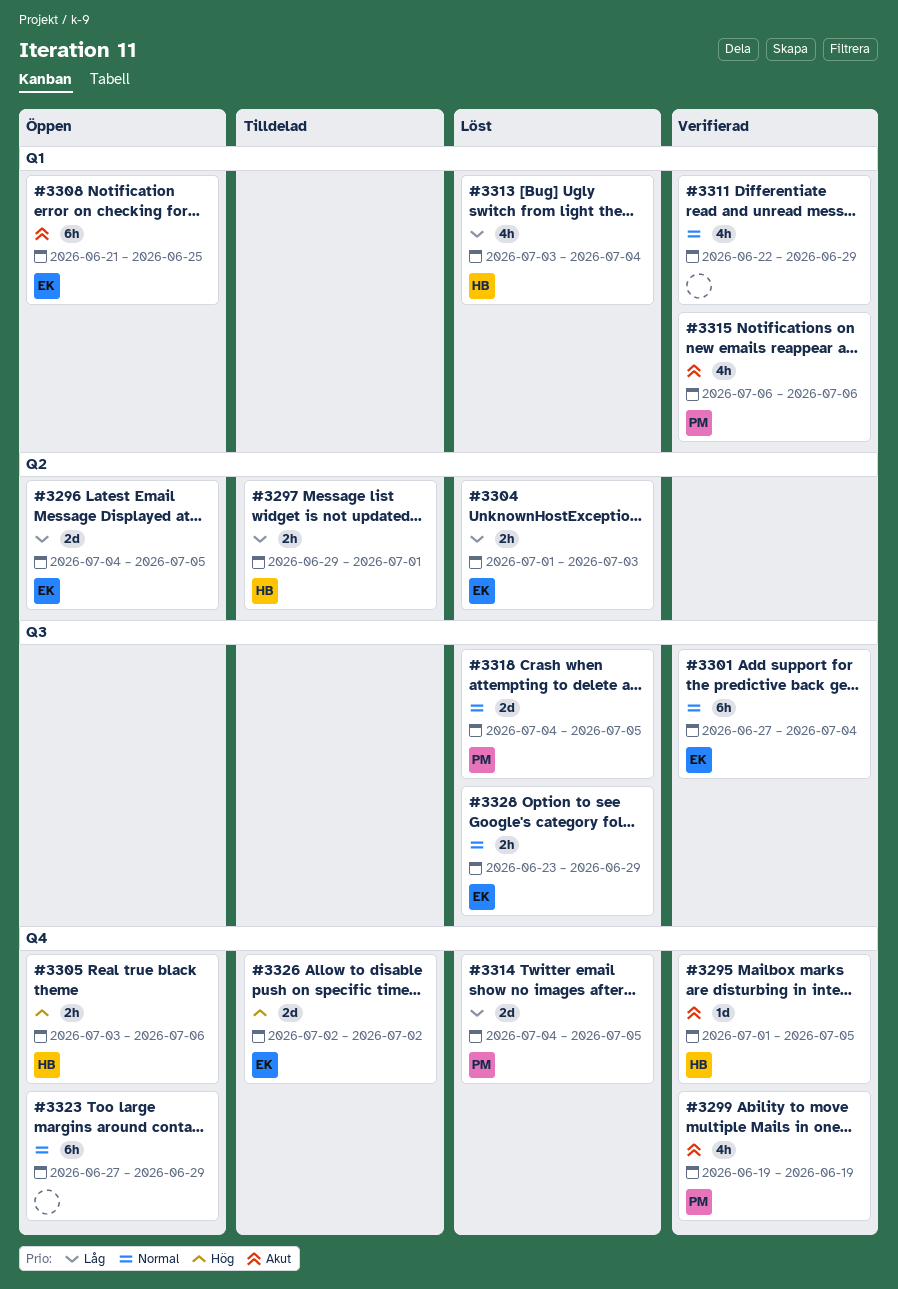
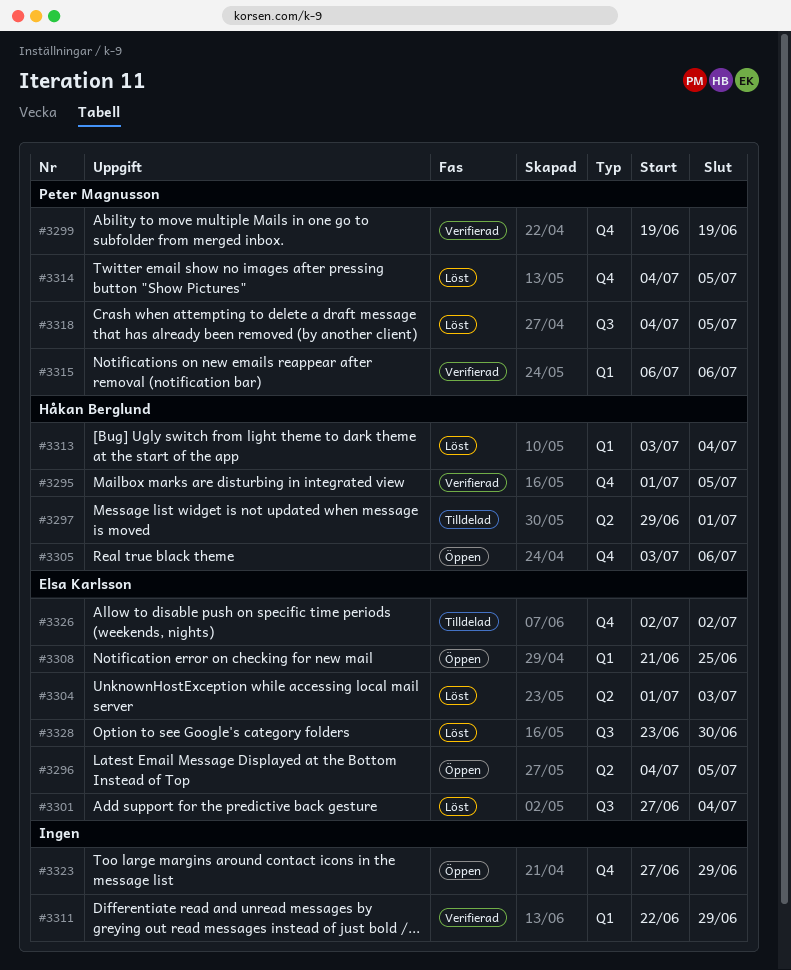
#3301, status: Verifierad -> Löst
#3328, due: Jun 29 -> Jun 30

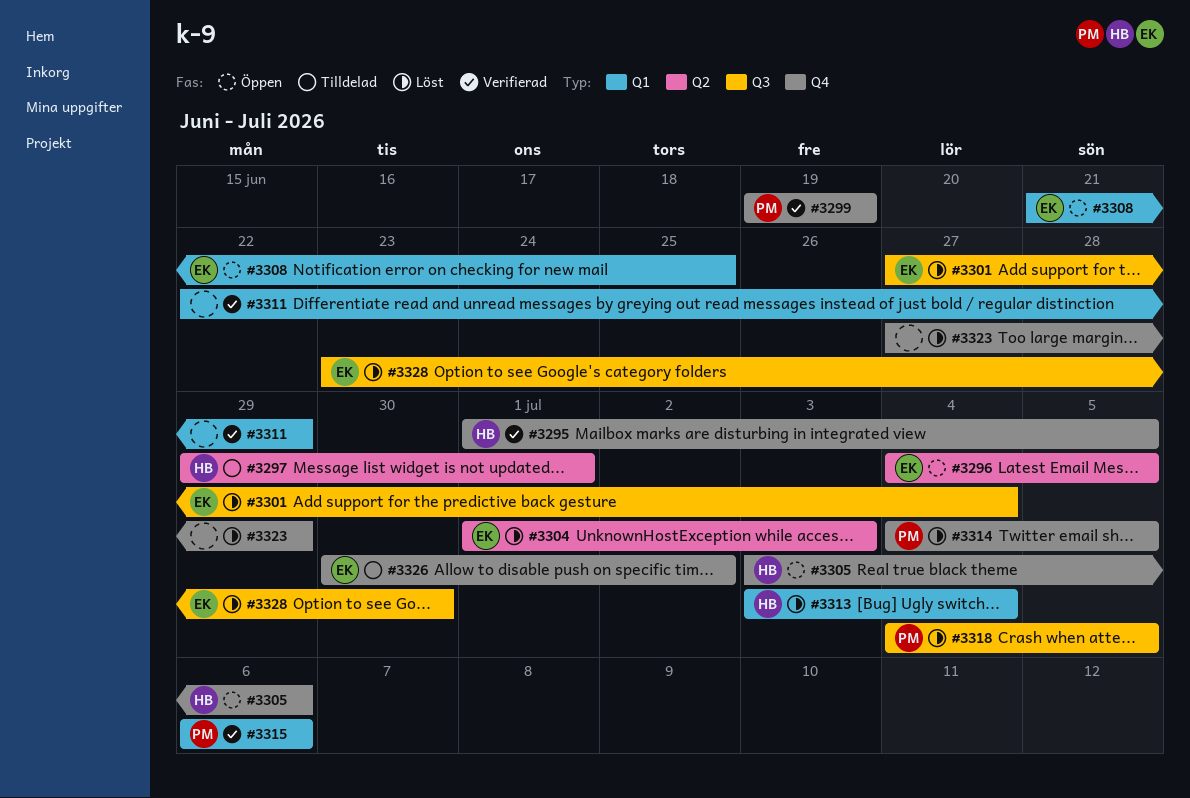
#3323, status: Öppen -> Löst
#3326, start: Jul 2 -> Jun 30

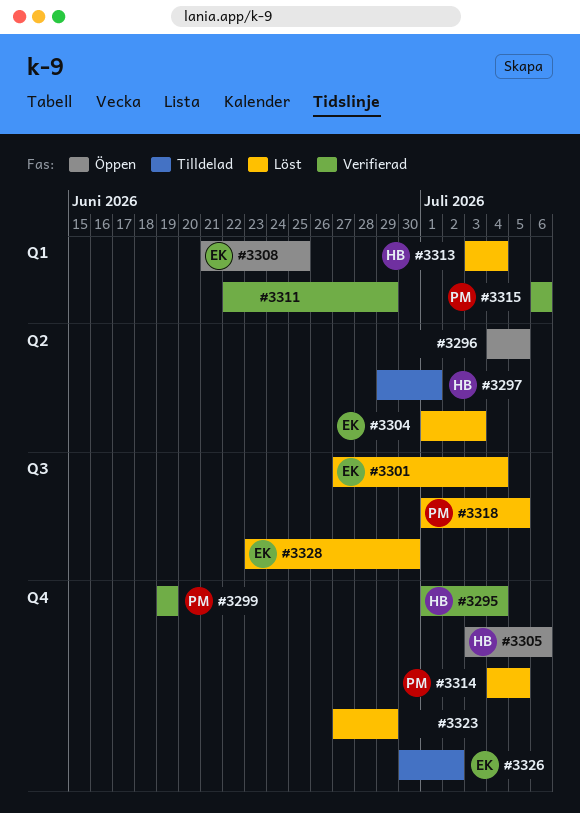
#3295, due: Jul 5 -> Jul 4
#3296, owner: EK -> none
#3318, start: Jul 4 -> Jul 1

